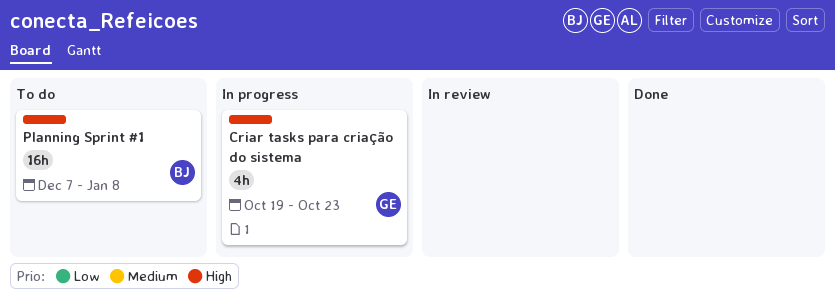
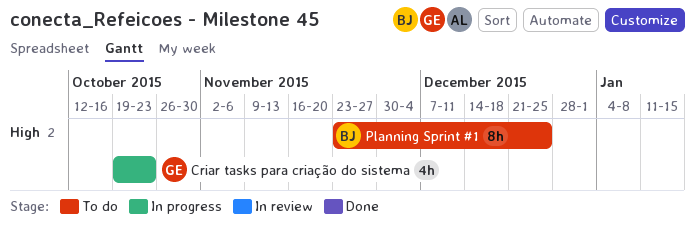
Planning Sprint #1, estimate: 16h -> 8h
Planning Sprint #1, start: Dec 7 -> Nov 23
Planning Sprint #1, due: Jan 8 -> Dec 25

